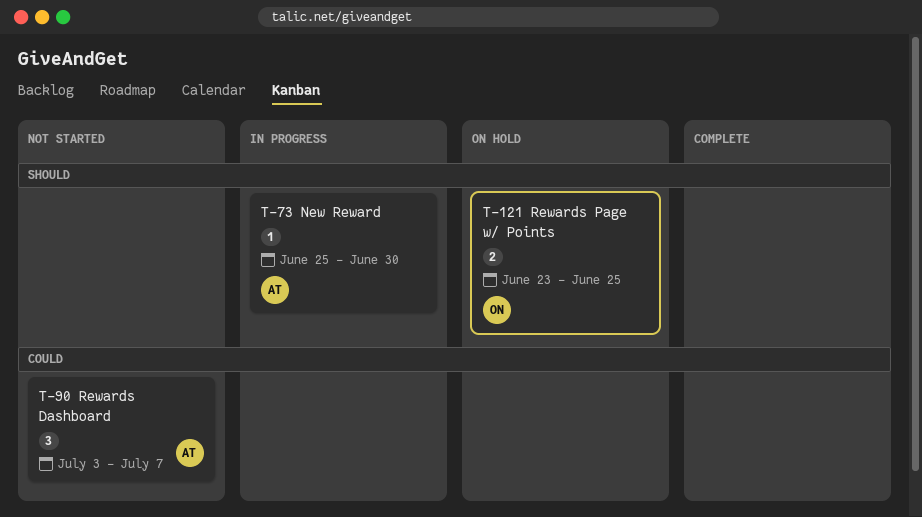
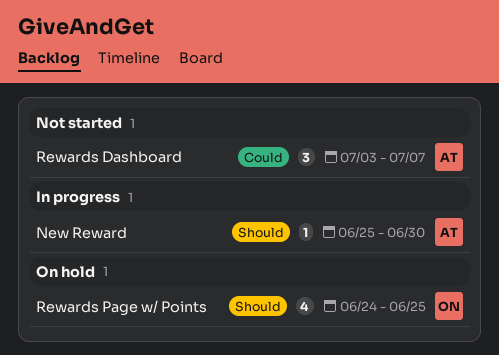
Rewards Page w/ Points, estimate: 2 -> 4
Rewards Page w/ Points, start: Jun 23 -> Jun 24

